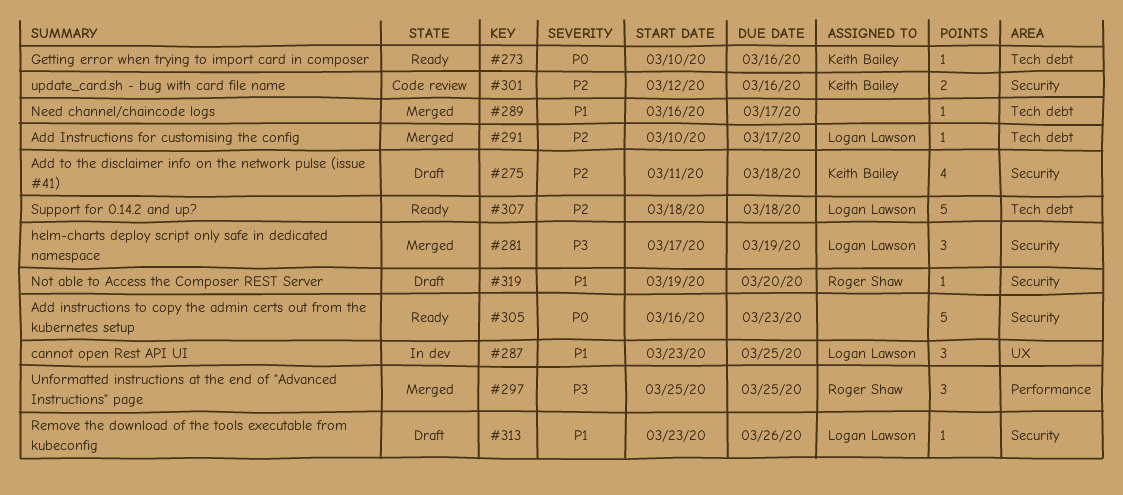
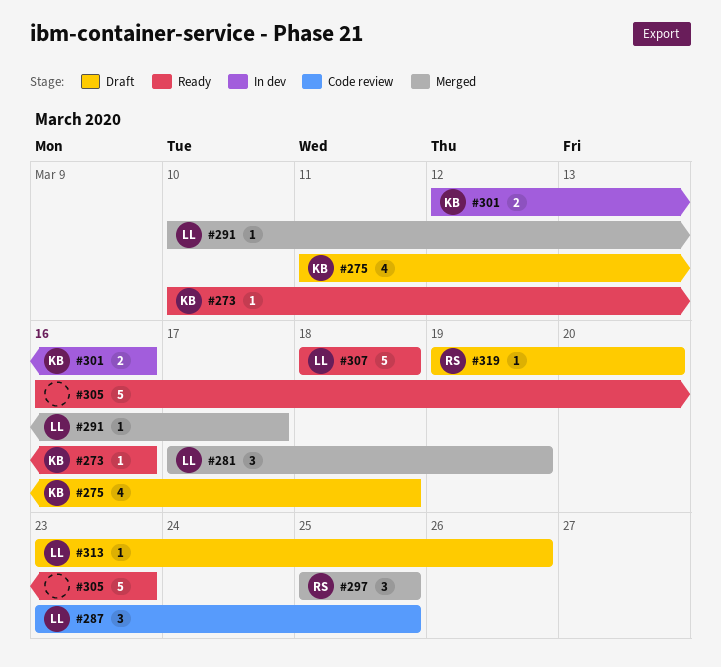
#287, status: In dev -> Code review
#289: present -> none
#301, status: Code review -> In dev

